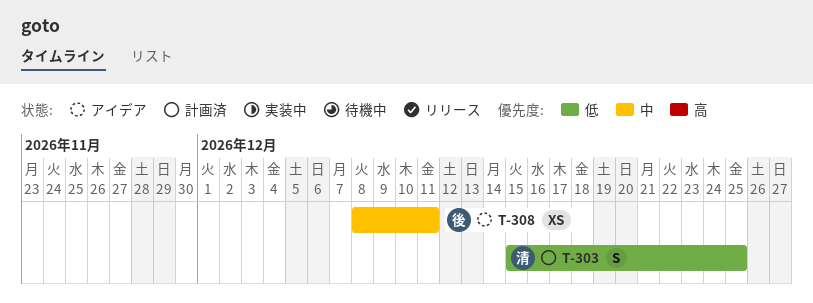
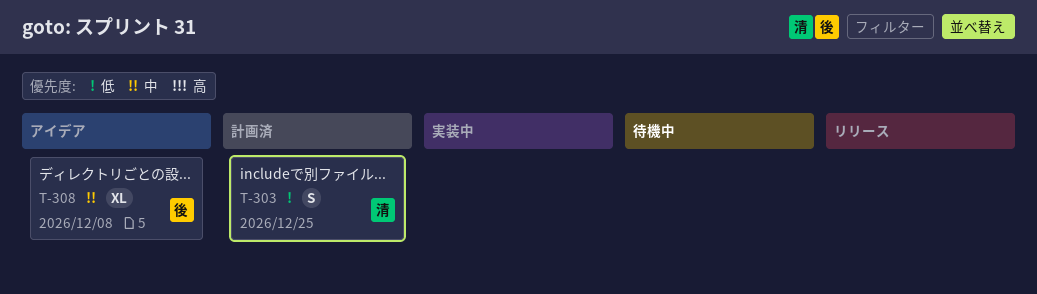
T-308, estimate: XS -> XL
T-308, due: Dec 11 -> Dec 8

